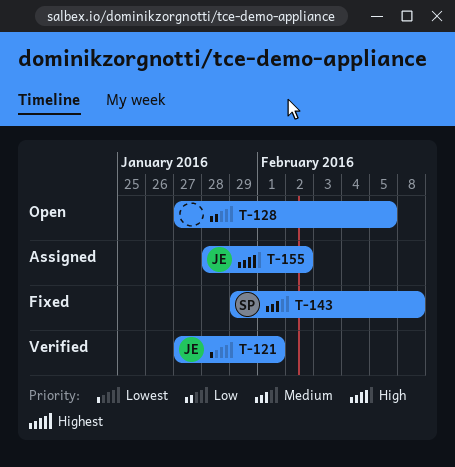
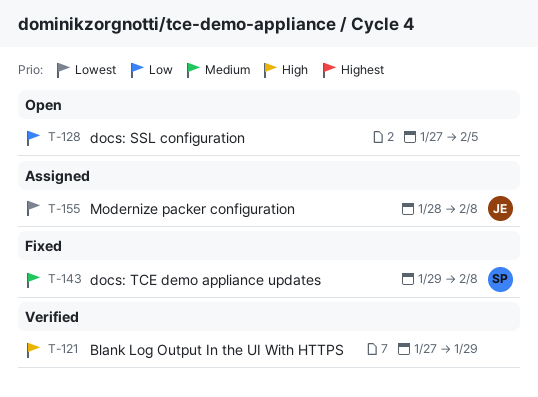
T-121, owner: JE -> none
T-121, priority: Lowest -> High
T-121, due: Feb 1 -> Jan 29
T-155, priority: High -> Lowest
T-155, due: Feb 2 -> Feb 8

